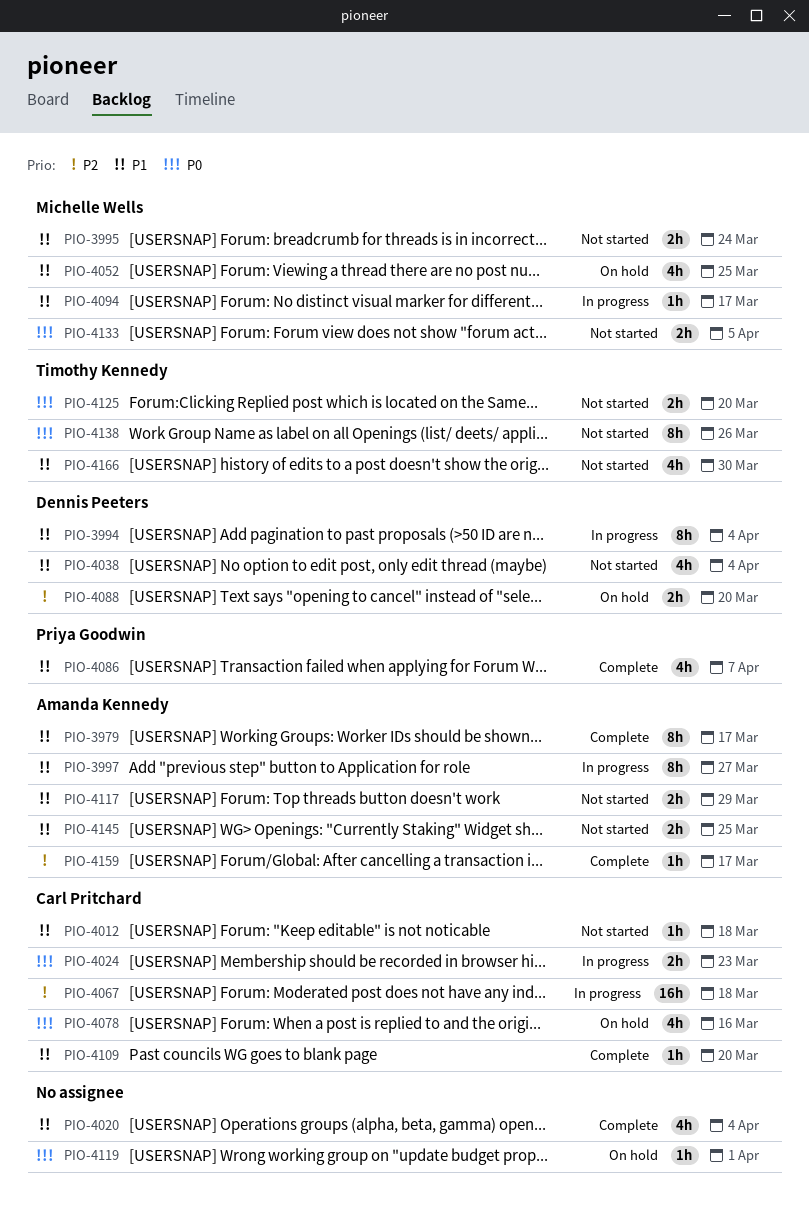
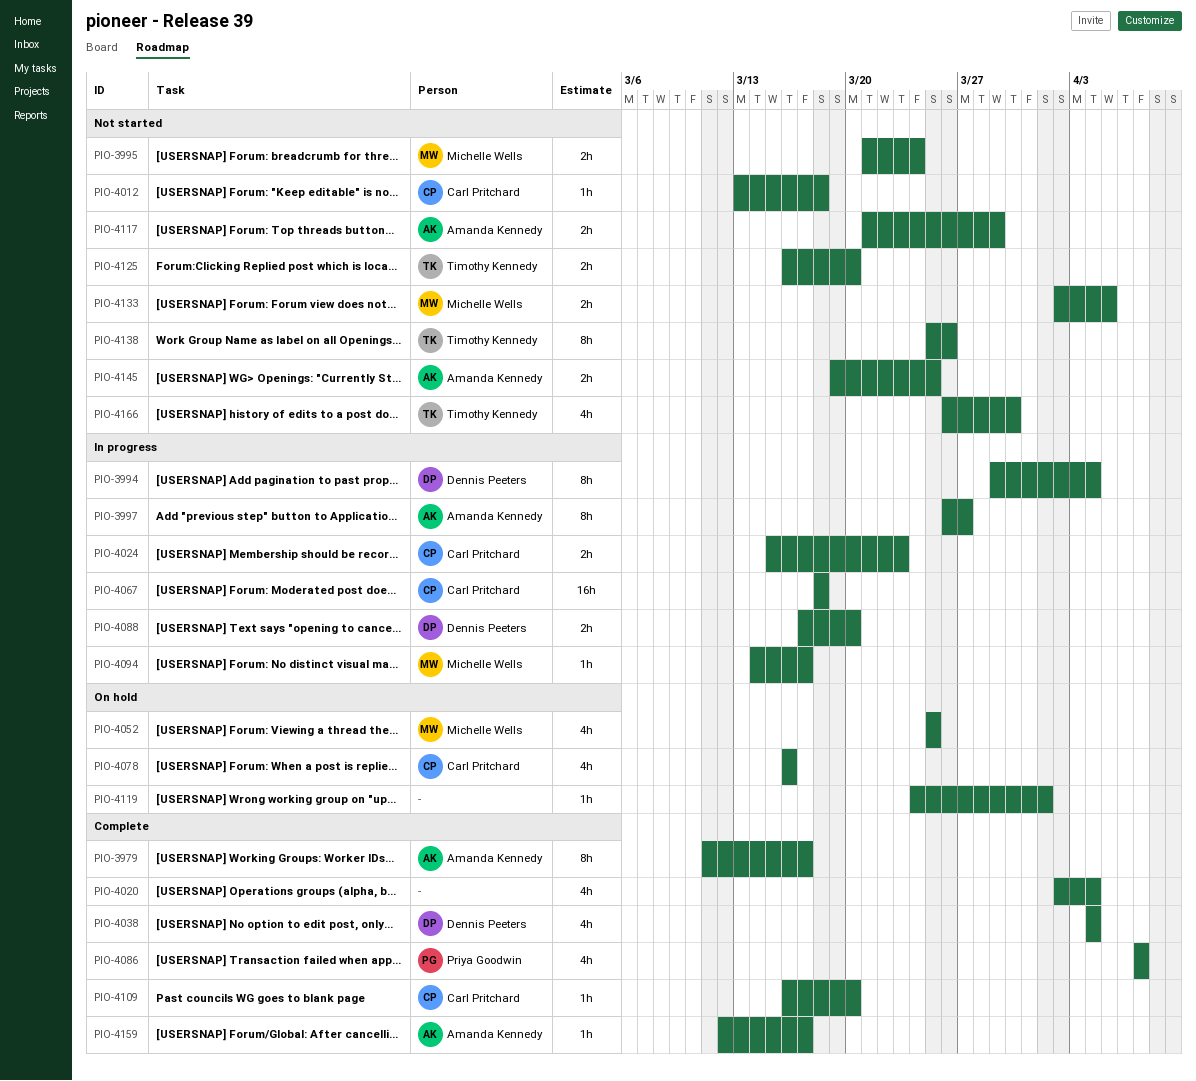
PIO-4038, status: Not started -> Complete
PIO-4088, status: On hold -> In progress

